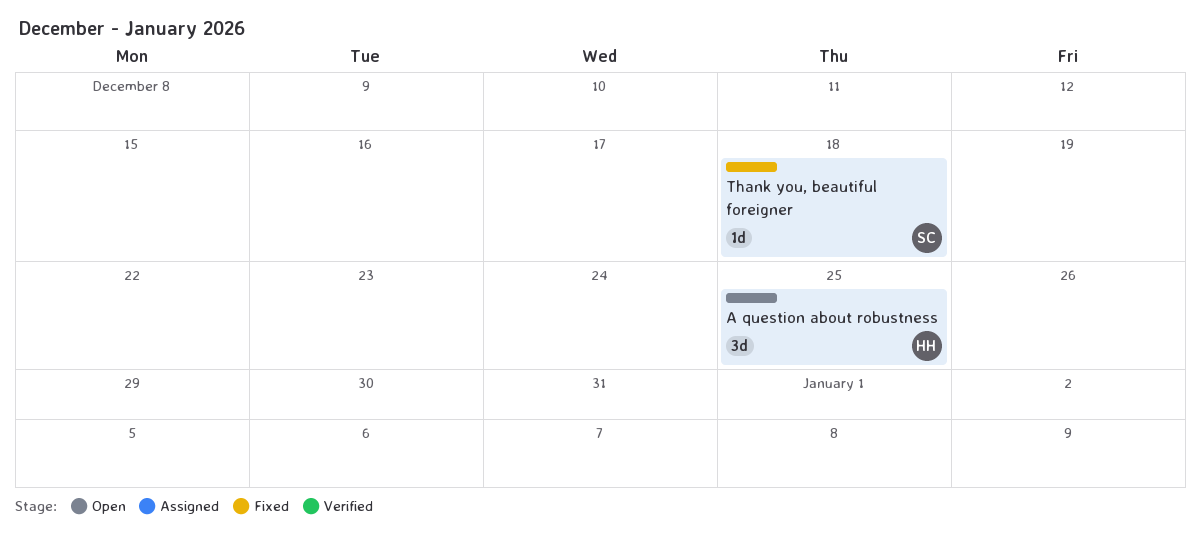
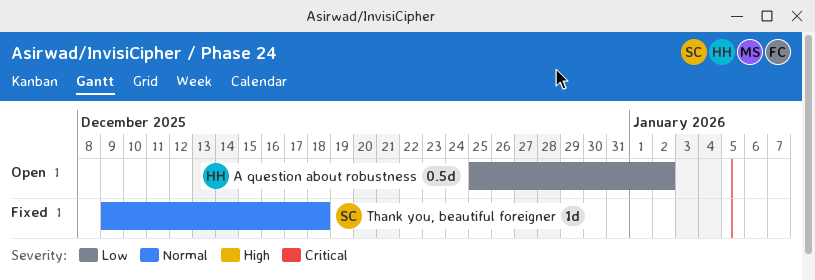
A question about robustness, estimate: 3d -> 0.5d
A question about robustness, due: Dec 25 -> Jan 2

